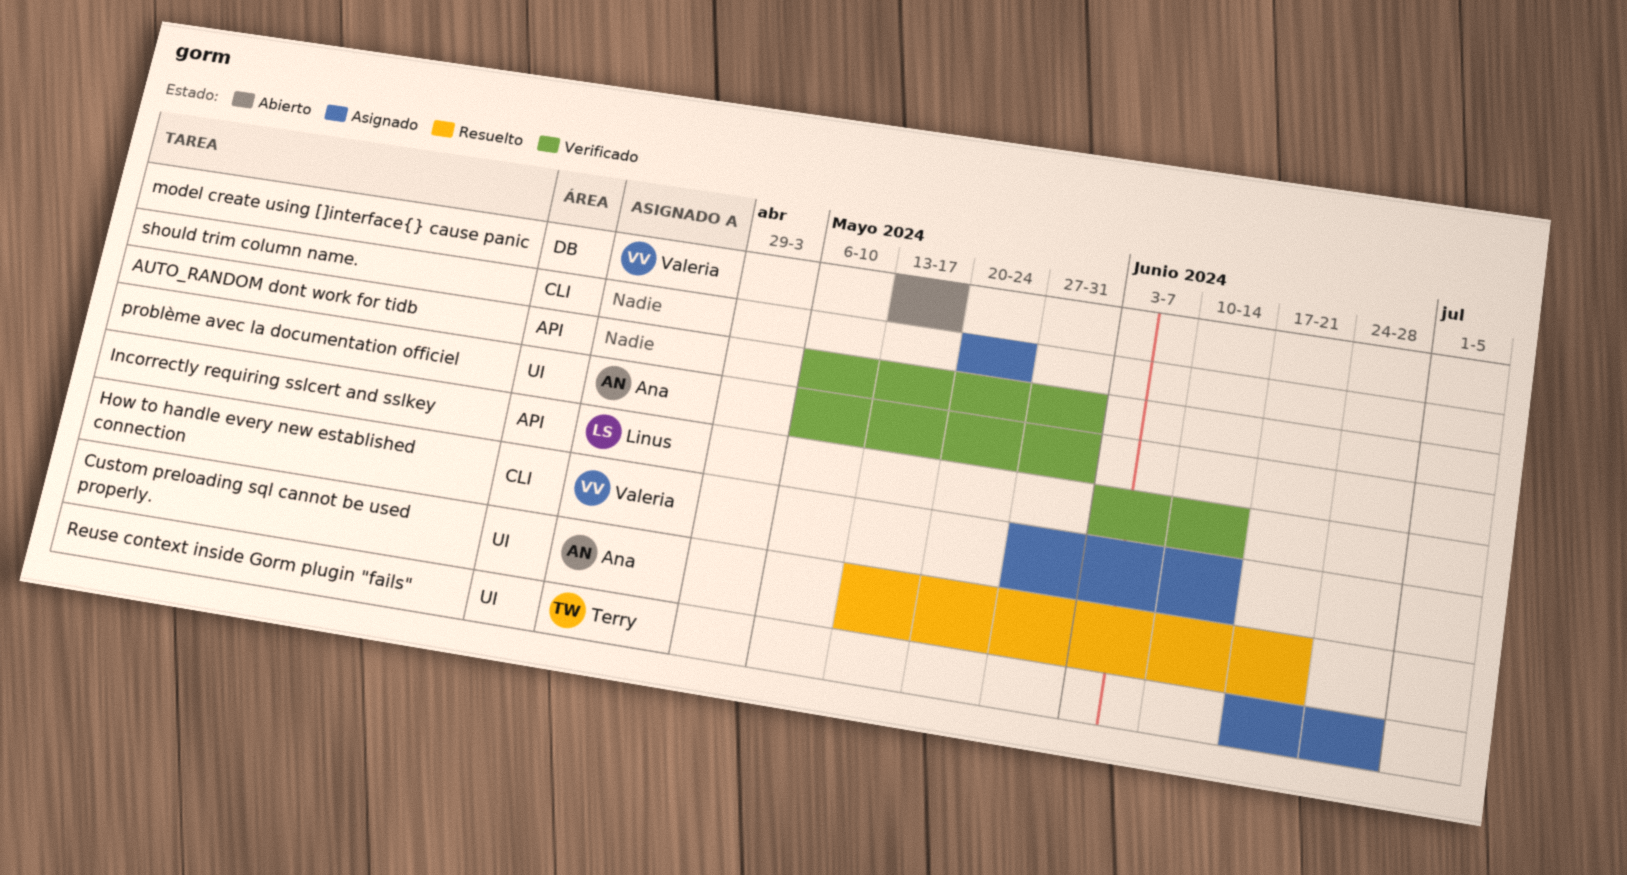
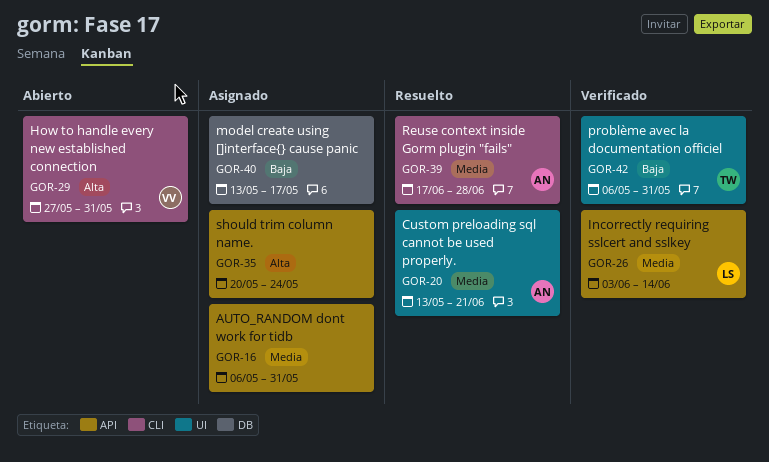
AUTO_RANDOM dont work for tidb, status: Verificado -> Asignado
How to handle every new established connection, status: Asignado -> Abierto
How to handle every new established connection, due: Jun 14 -> May 31
model create using []interface{} cause panic, status: Abierto -> Asignado
model create using []interface{} cause panic, owner: Valeria -> none
problème avec la documentation officiel, owner: Ana -> Terry
Reuse context inside Gorm plugin "fails", status: Asignado -> Resuelto
Reuse context inside Gorm plugin "fails", owner: Terry -> Ana
Reuse context inside Gorm plugin "fails", label: UI -> CLI
should trim column name., label: CLI -> API

